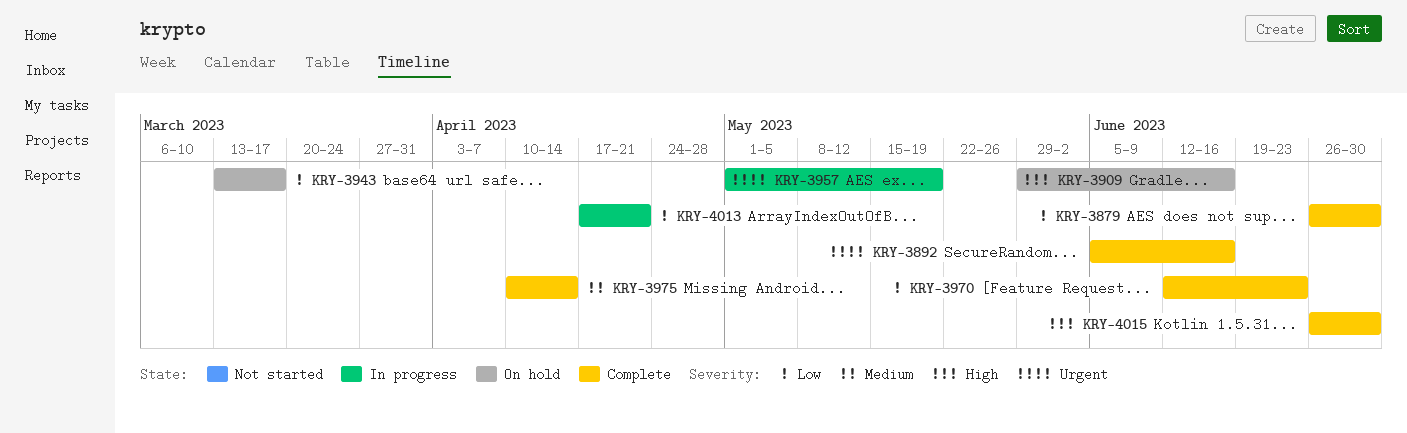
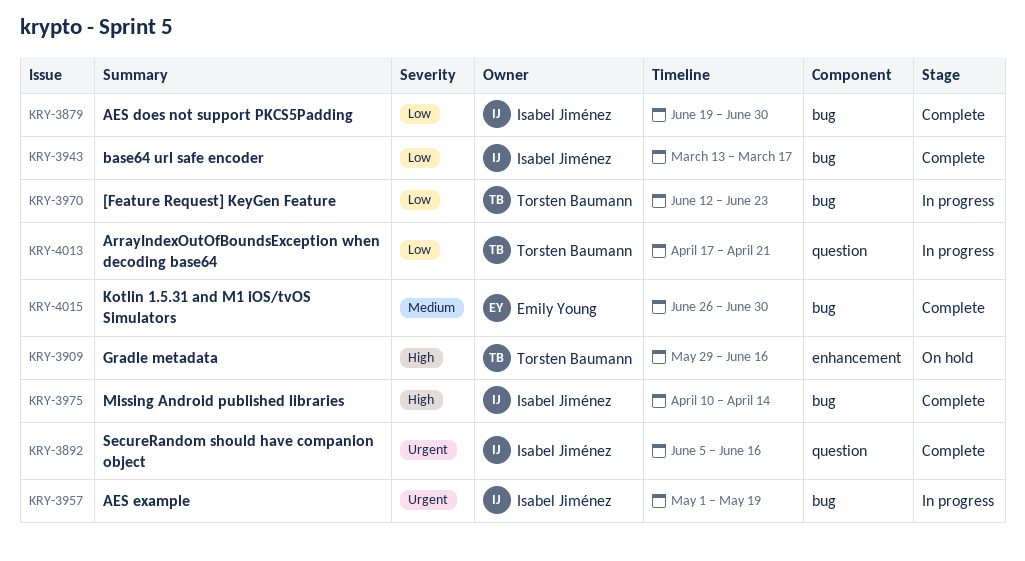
KRY-3879, start: Jun 26 -> Jun 19
KRY-3943, status: On hold -> Complete
KRY-3970, status: Complete -> In progress
KRY-3975, priority: Medium -> High
KRY-4015, priority: High -> Medium

